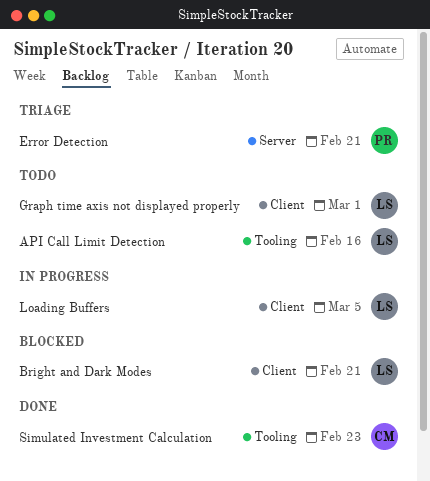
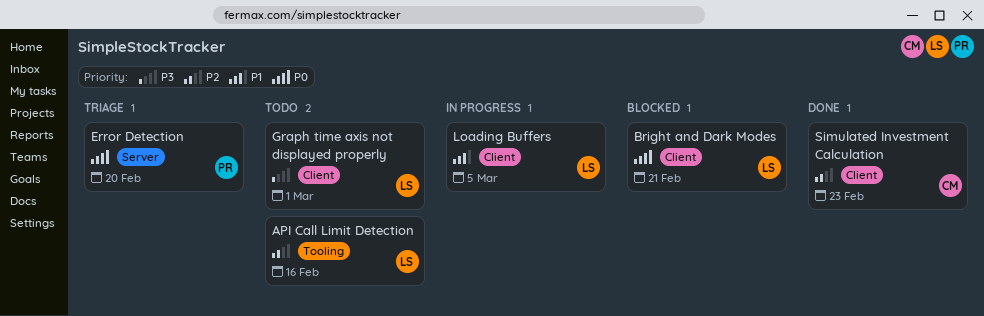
Error Detection, due: Feb 21 -> Feb 20
Simulated Investment Calculation, label: Tooling -> Client

